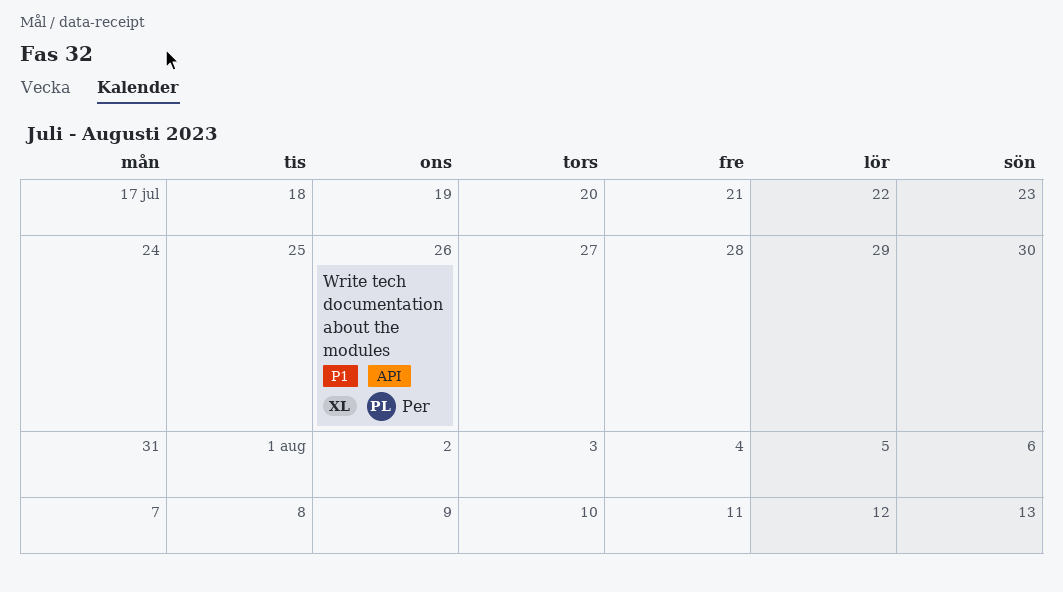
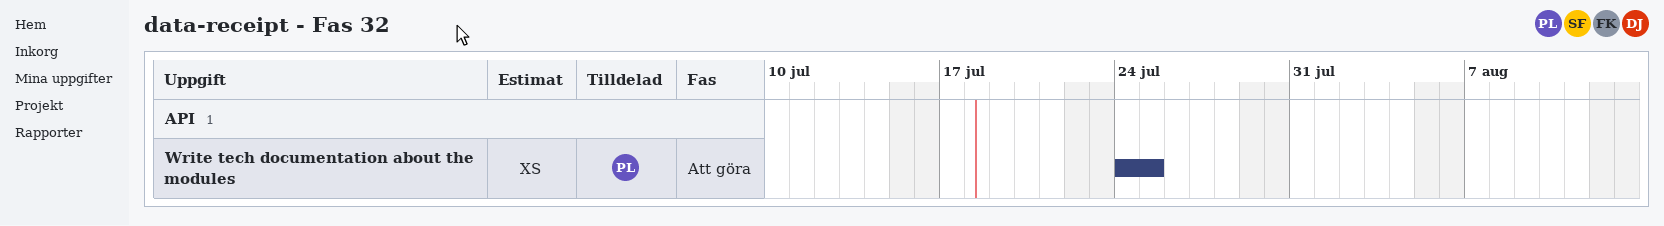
Write tech documentation about the modules, estimate: XL -> XS
Write tech documentation about the modules, due: Jul 26 -> Jul 25

